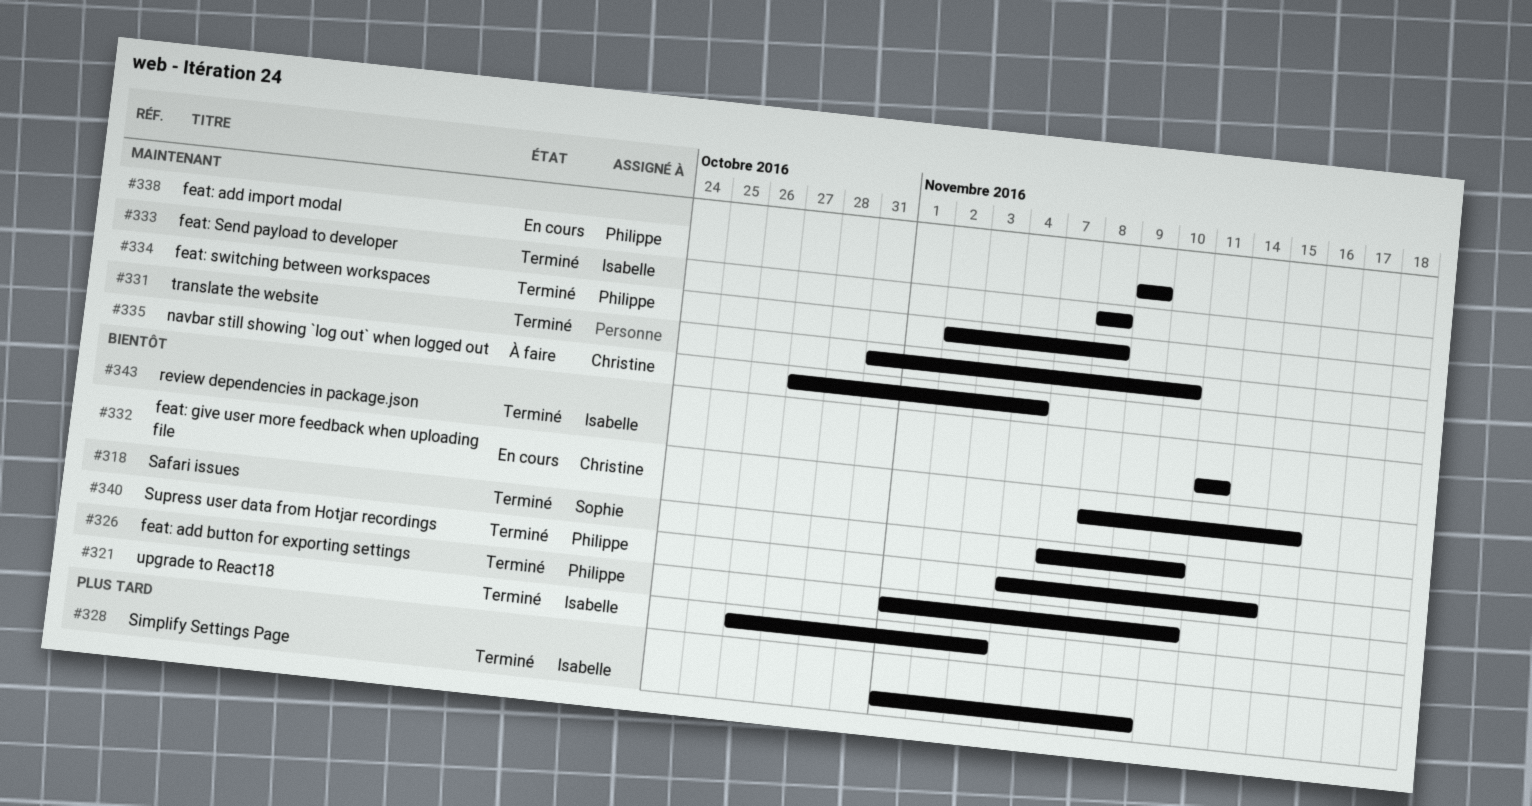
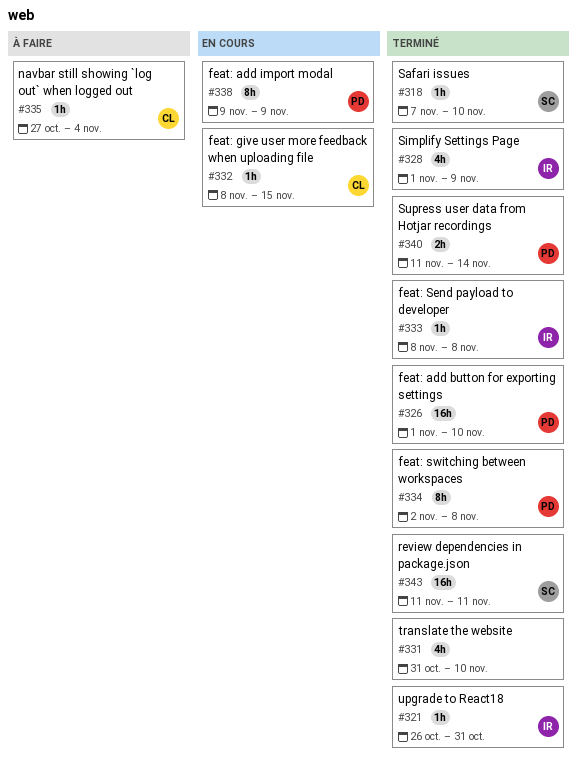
#321, due: Nov 3 -> Oct 31
#340, start: Nov 4 -> Nov 11
#343, owner: Isabelle -> Sophie

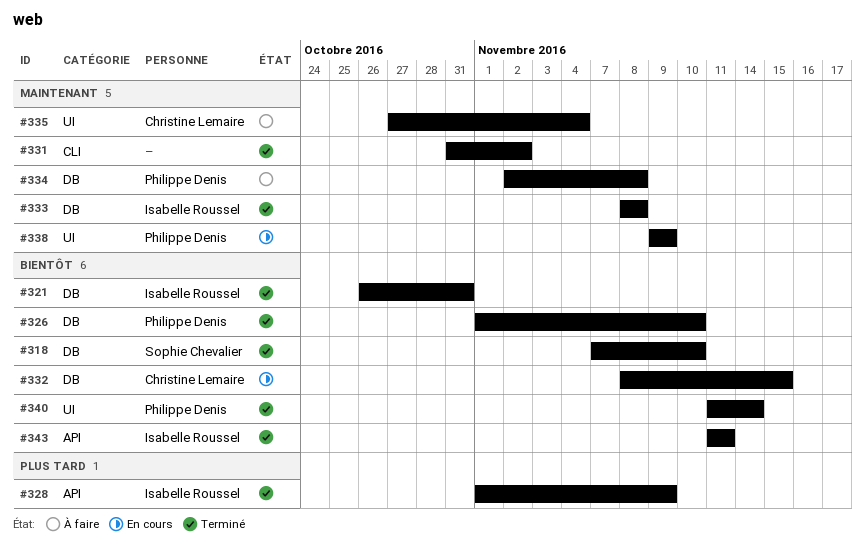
#331, due: Nov 10 -> Nov 2
#334, status: Terminé -> À faire
#343, owner: Sophie Chevalier -> Isabelle Roussel

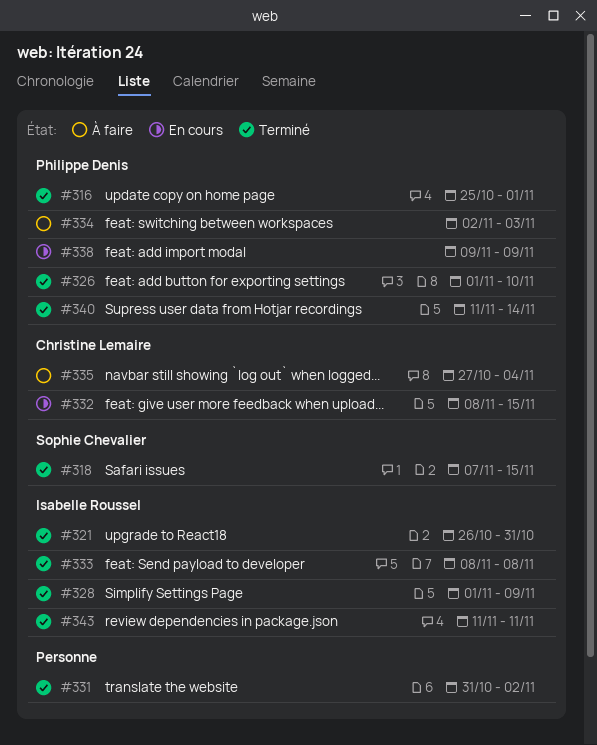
#316: none -> present
#318, due: Nov 10 -> Nov 15
#334, due: Nov 8 -> Nov 3

